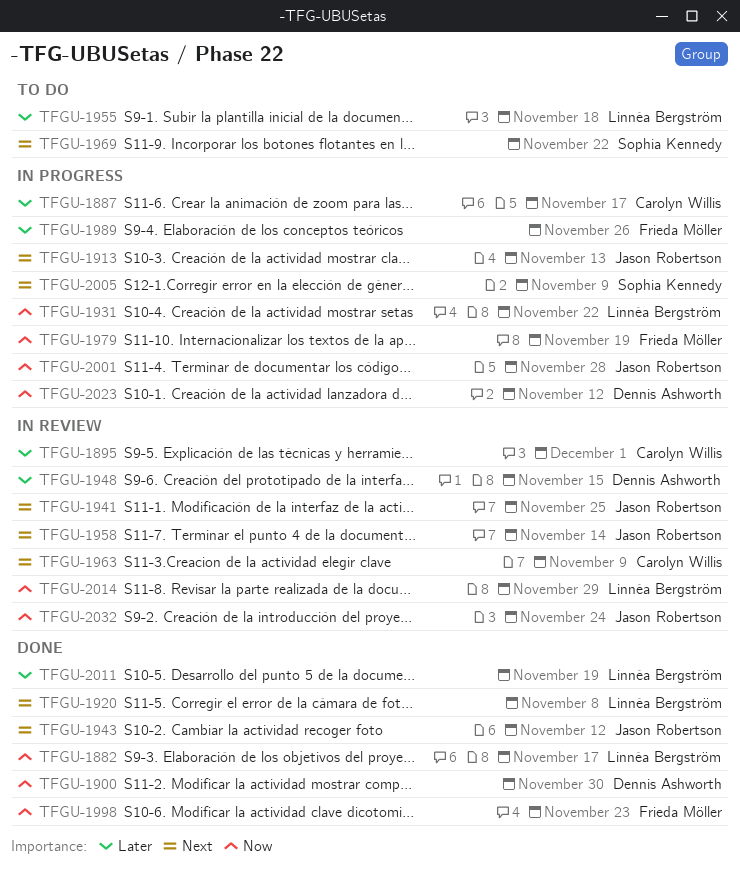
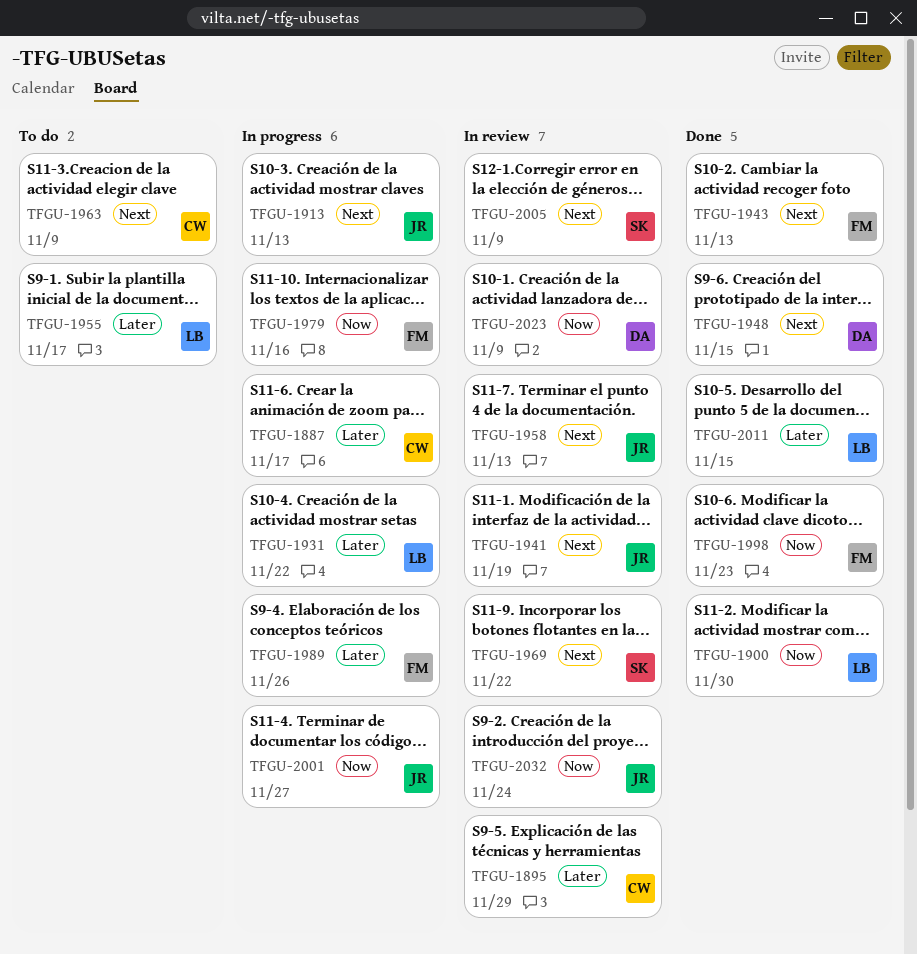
TFGU-1882: present -> none
TFGU-1895, due: Dec 1 -> Nov 29
TFGU-1900, owner: Dennis Ashworth -> Linnéa Bergström
TFGU-1920: present -> none
TFGU-1931, priority: Now -> Later
TFGU-1941, due: Nov 25 -> Nov 19
TFGU-1943, owner: Jason Robertson -> Frieda Möller
TFGU-1943, due: Nov 12 -> Nov 13
TFGU-1948, status: In review -> Done
TFGU-1948, priority: Later -> Next
TFGU-1955, due: Nov 18 -> Nov 17
TFGU-1958, due: Nov 14 -> Nov 13
TFGU-1963, status: In review -> To do
TFGU-1969, status: To do -> In review
TFGU-1979, due: Nov 19 -> Nov 16
TFGU-2001, due: Nov 28 -> Nov 27
TFGU-2005, status: In progress -> In review
TFGU-2011, due: Nov 19 -> Nov 15
TFGU-2014: present -> none
TFGU-2023, status: In progress -> In review
TFGU-2023, due: Nov 12 -> Nov 9

